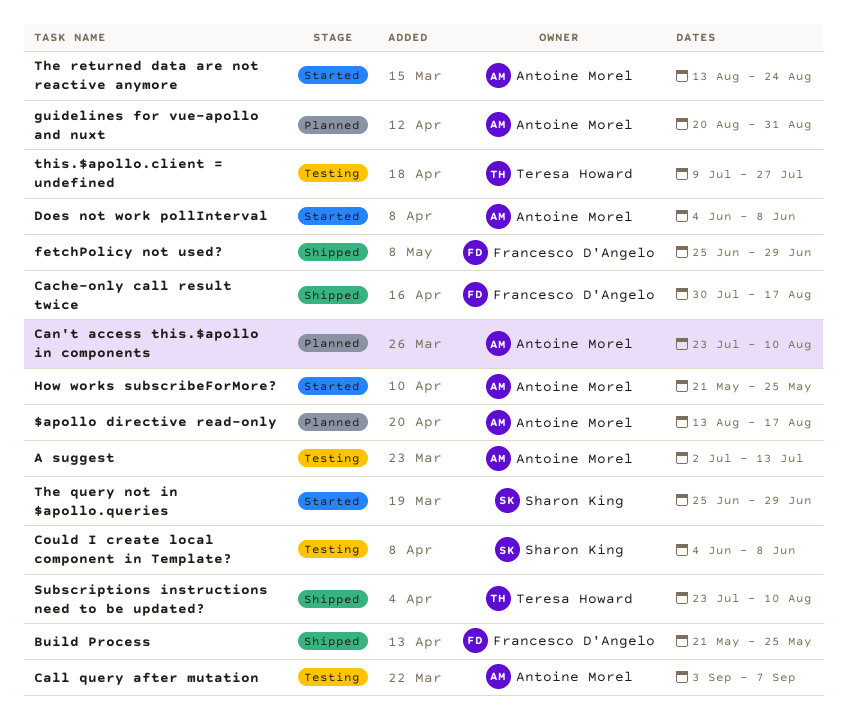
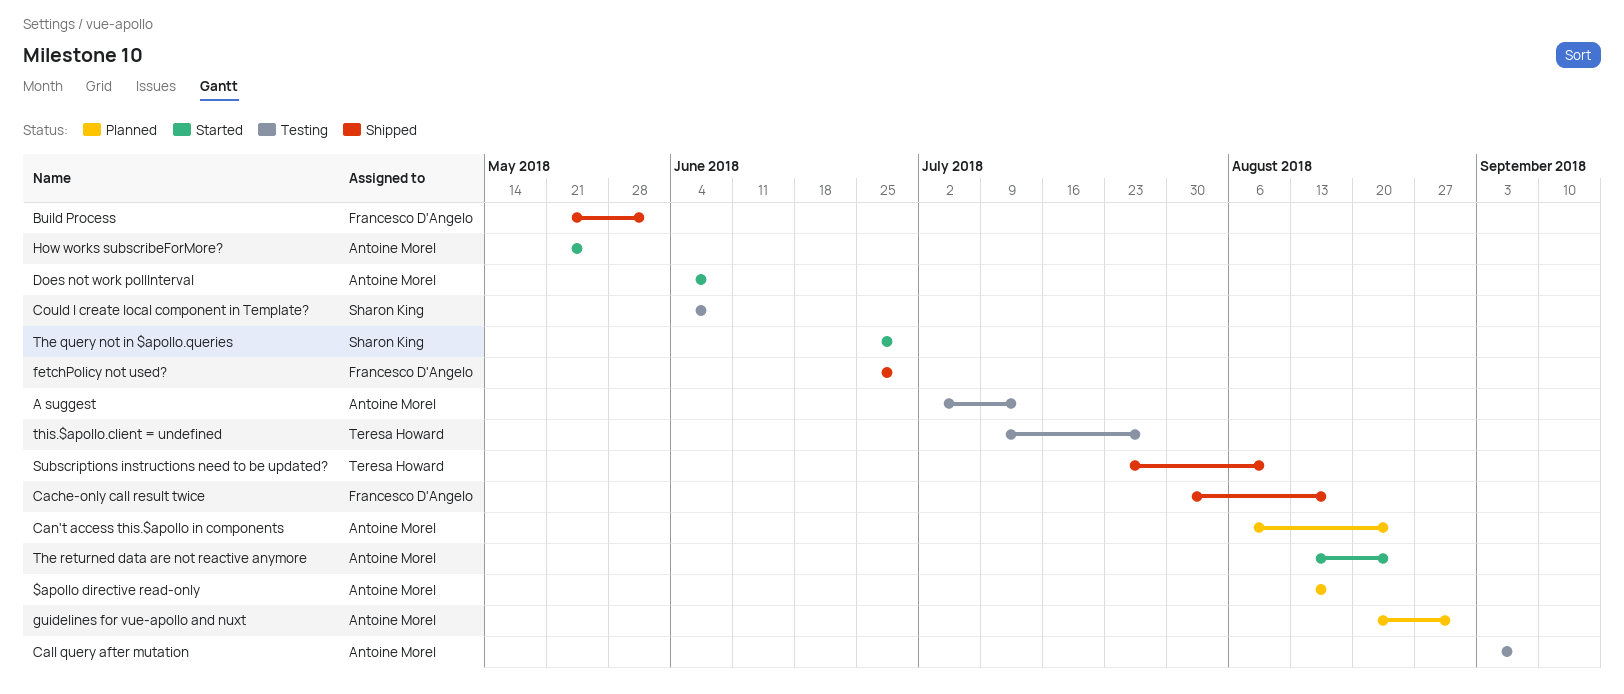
Build Process, due: May 25 -> Jun 1
Can't access this.$apollo in components, start: Jul 23 -> Aug 6
Can't access this.$apollo in components, due: Aug 10 -> Aug 24

